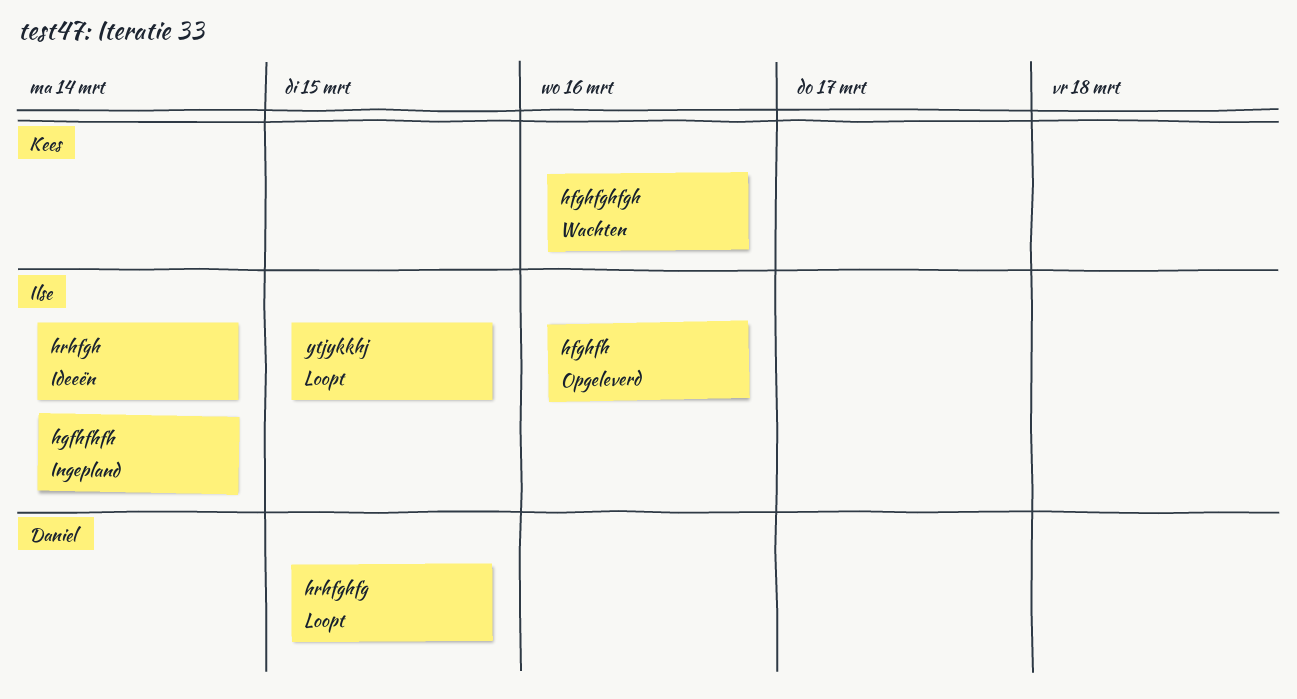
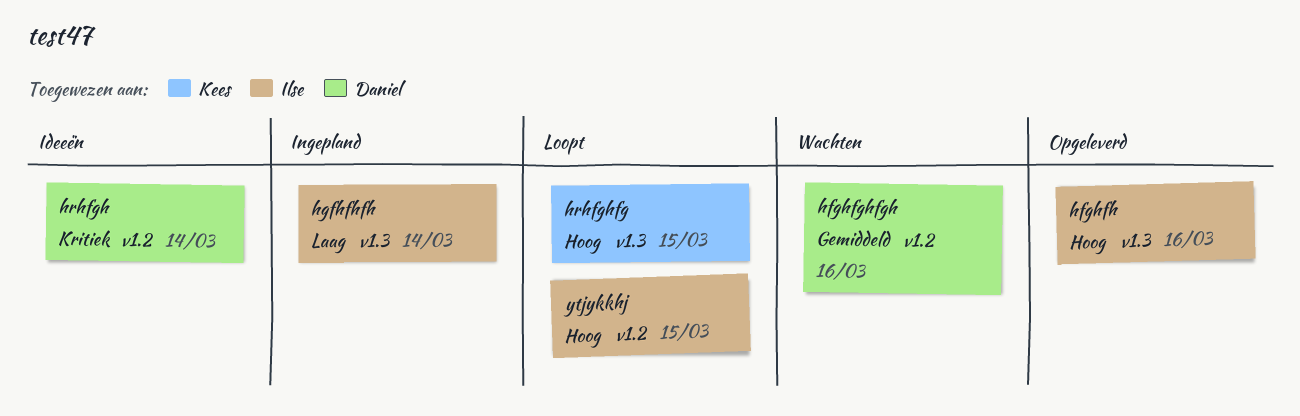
hfghfghfgh, owner: Kees -> Daniel
hrhfgh, owner: Ilse -> Daniel
hrhfghfg, owner: Daniel -> Kees

